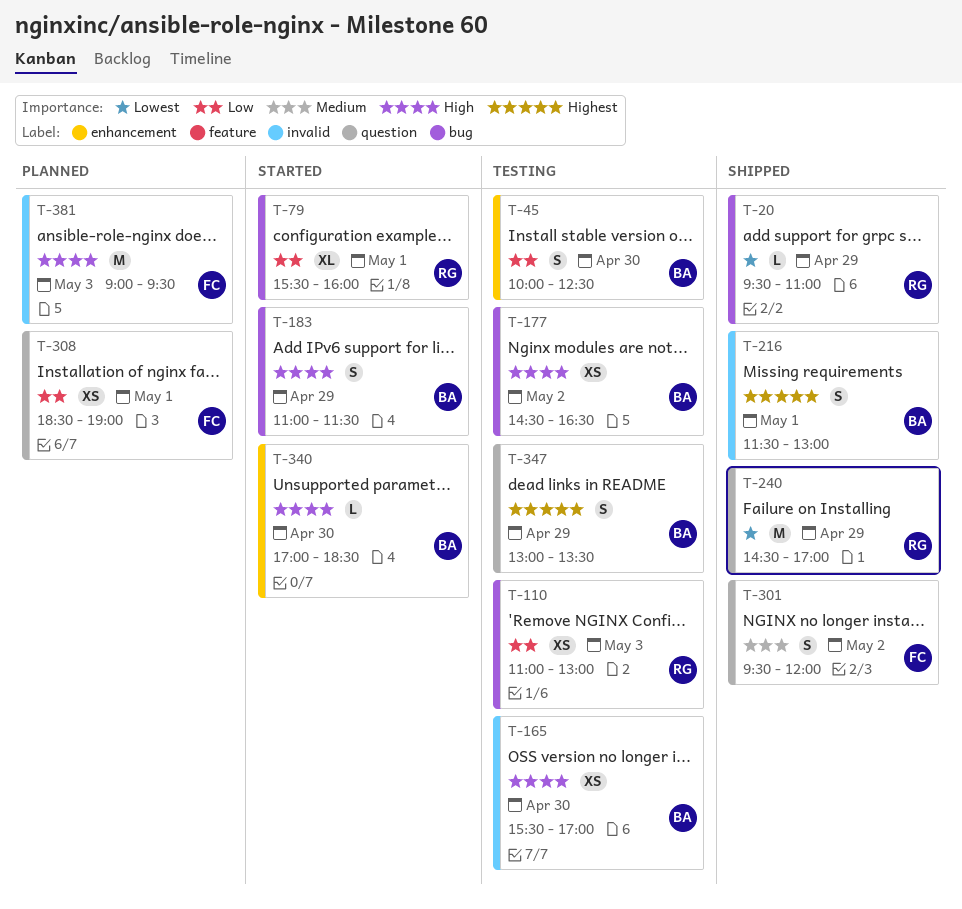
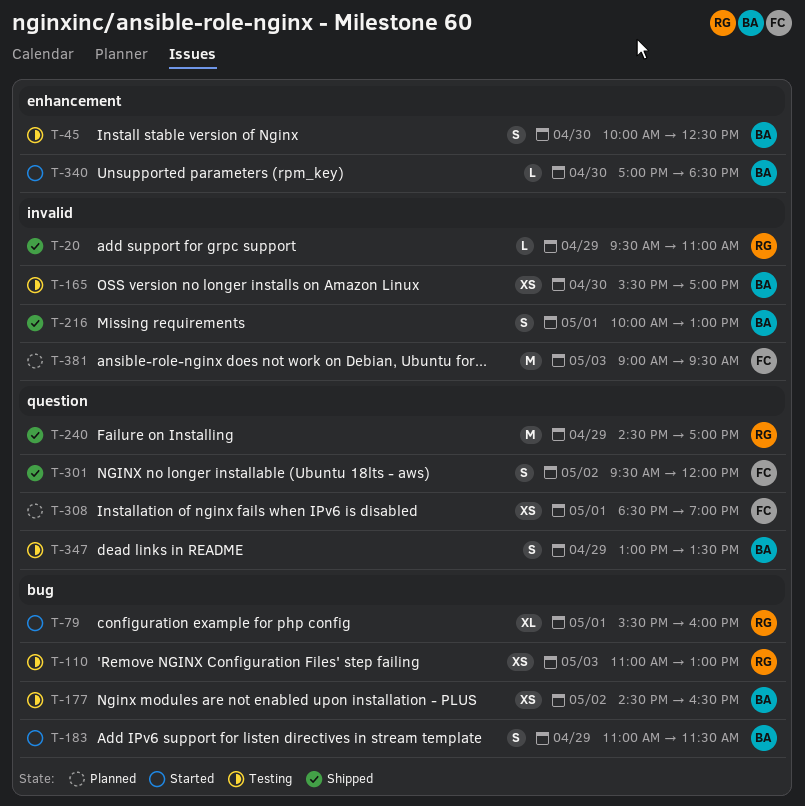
T-20, label: bug -> invalid
T-216, begins: 11:30 -> 10:00

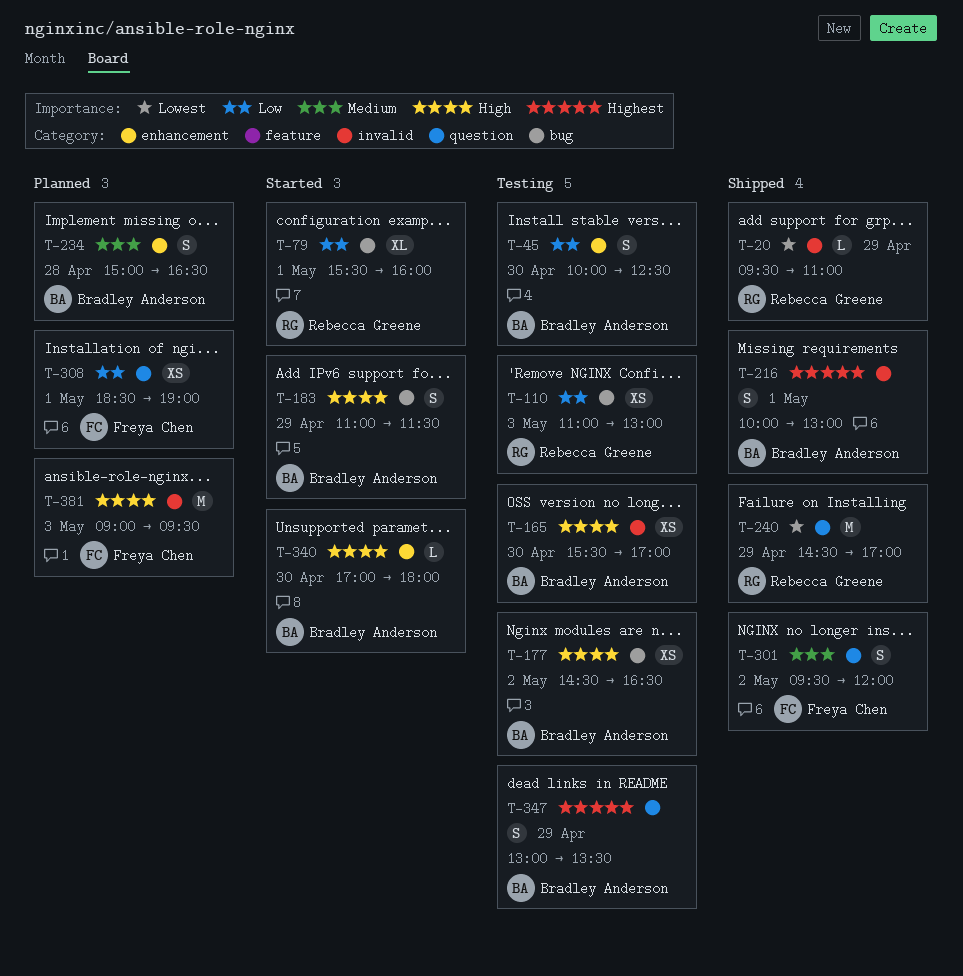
T-234: none -> present
T-340, ends: 18:30 -> 18:00

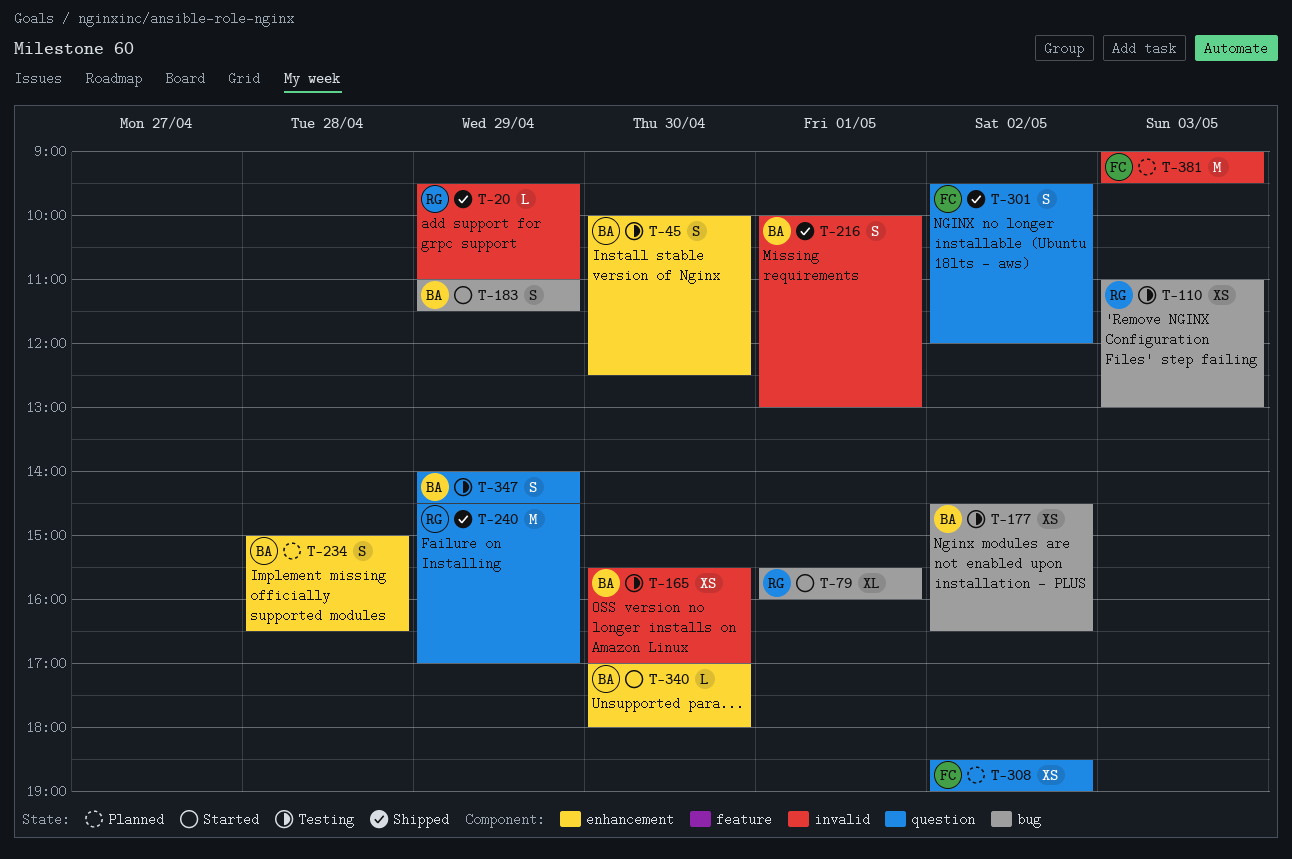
T-308, day: May 1 -> May 2
T-347, begins: 13:00 -> 14:00
T-347, ends: 13:30 -> 14:30

